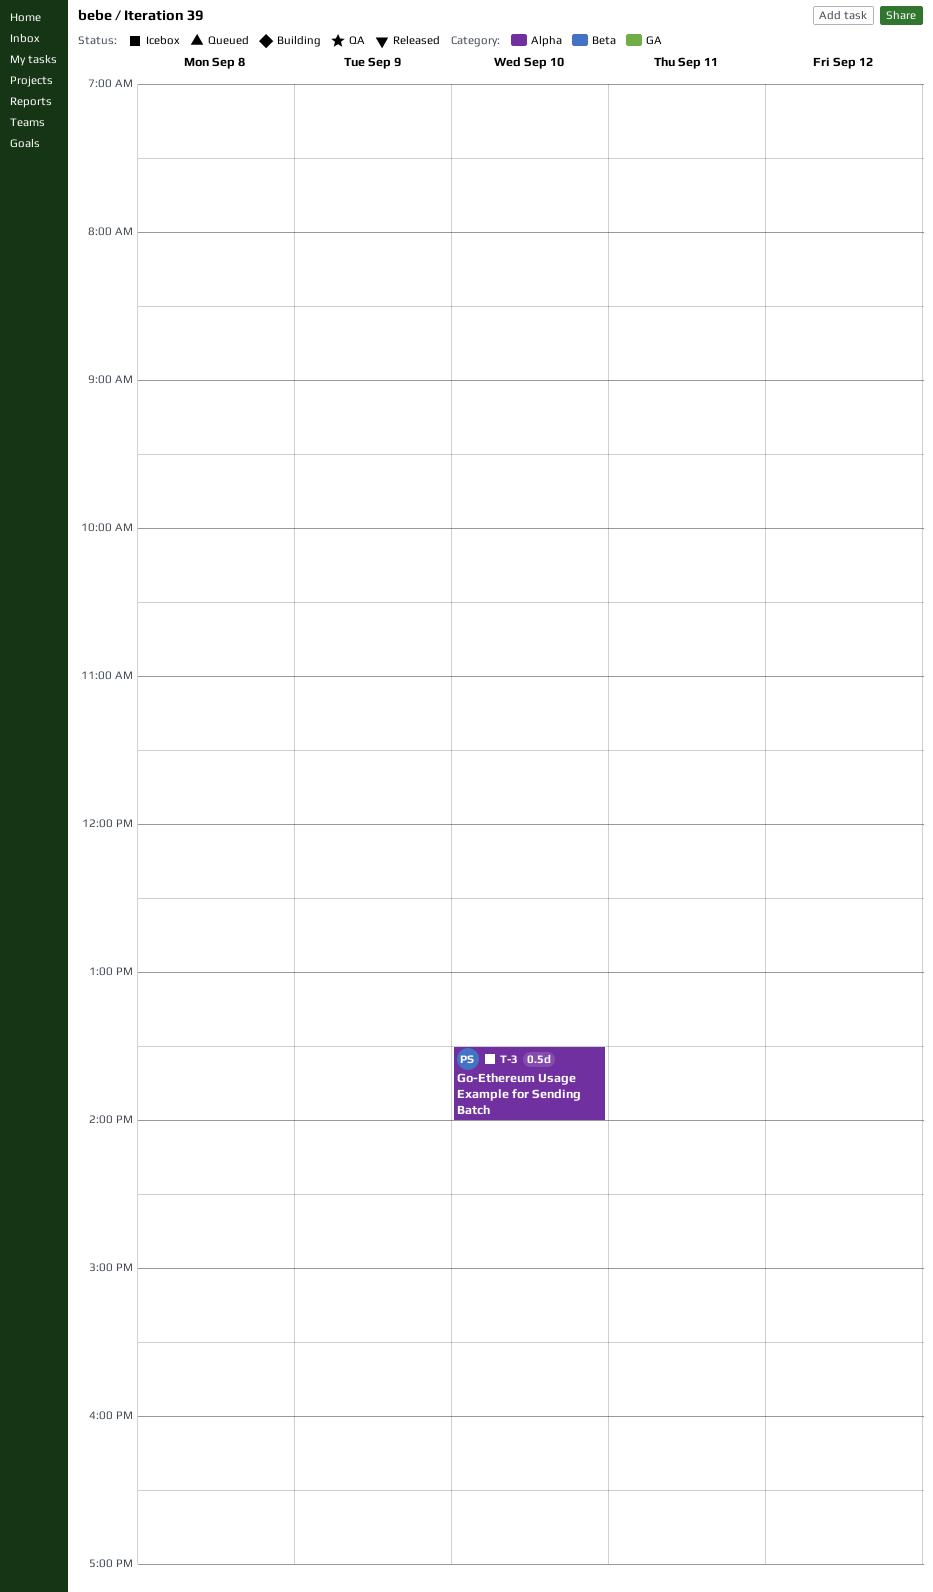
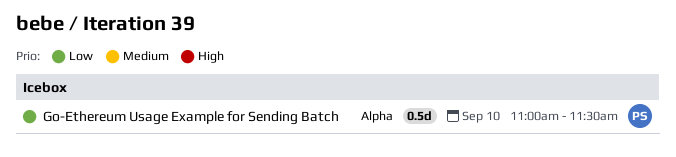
Go-Ethereum Usage Example for Sending Batch, begins: 13:30 -> 11:00
Go-Ethereum Usage Example for Sending Batch, ends: 14:00 -> 11:30

